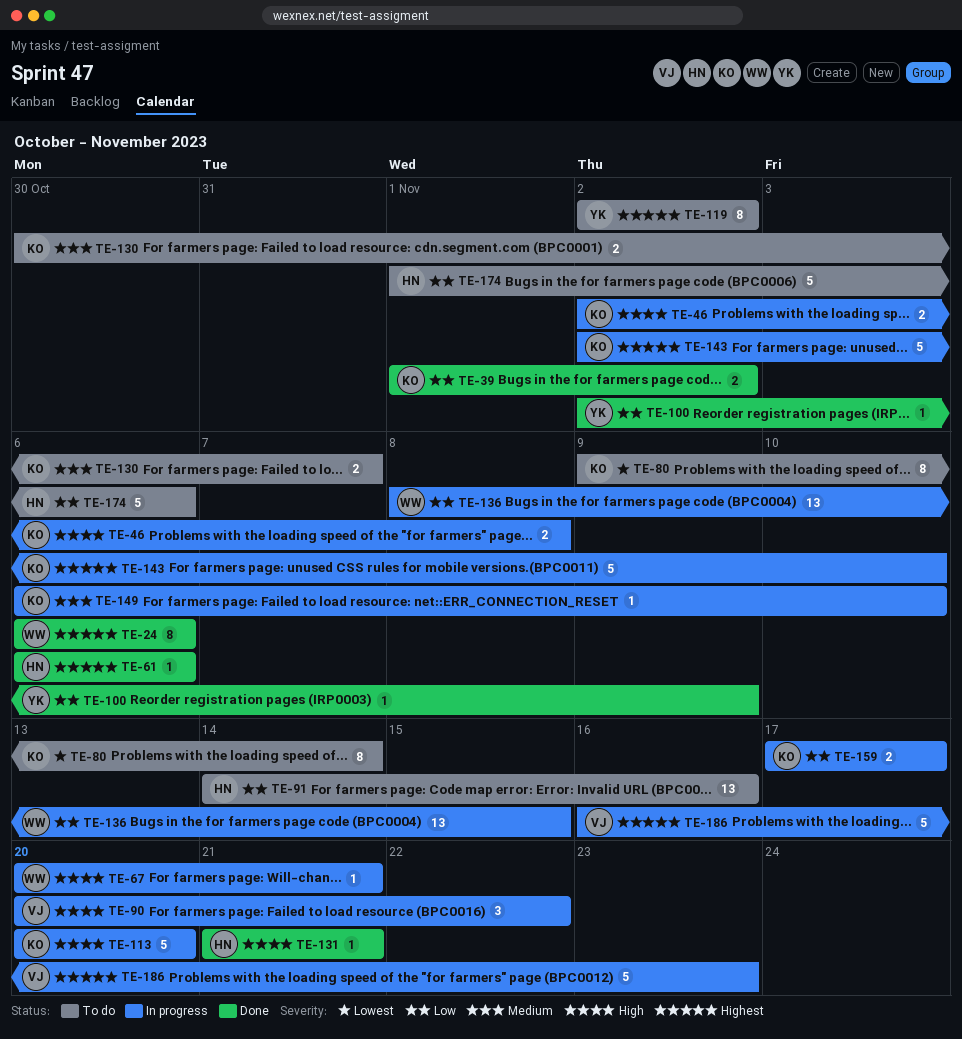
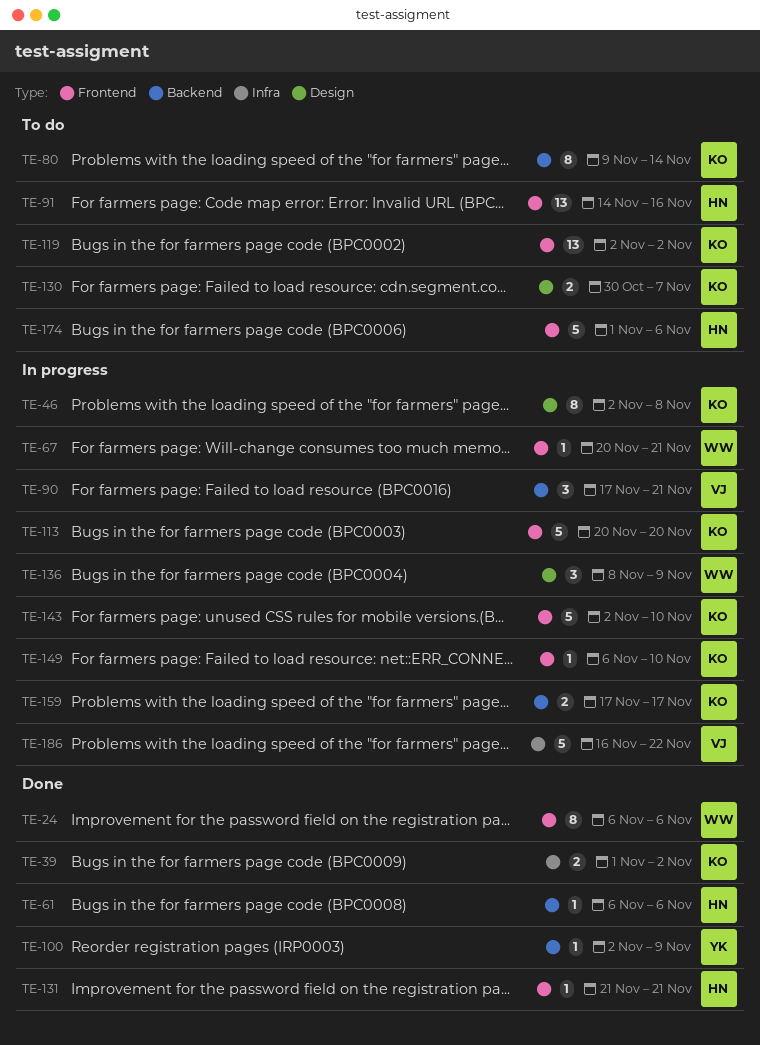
TE-46, estimate: 2 -> 8
TE-90, start: Nov 20 -> Nov 17
TE-90, due: Nov 22 -> Nov 21
TE-119, owner: YK -> KO
TE-119, estimate: 8 -> 13
TE-136, estimate: 13 -> 3
TE-136, due: Nov 15 -> Nov 9
TE-186, due: Nov 23 -> Nov 22

